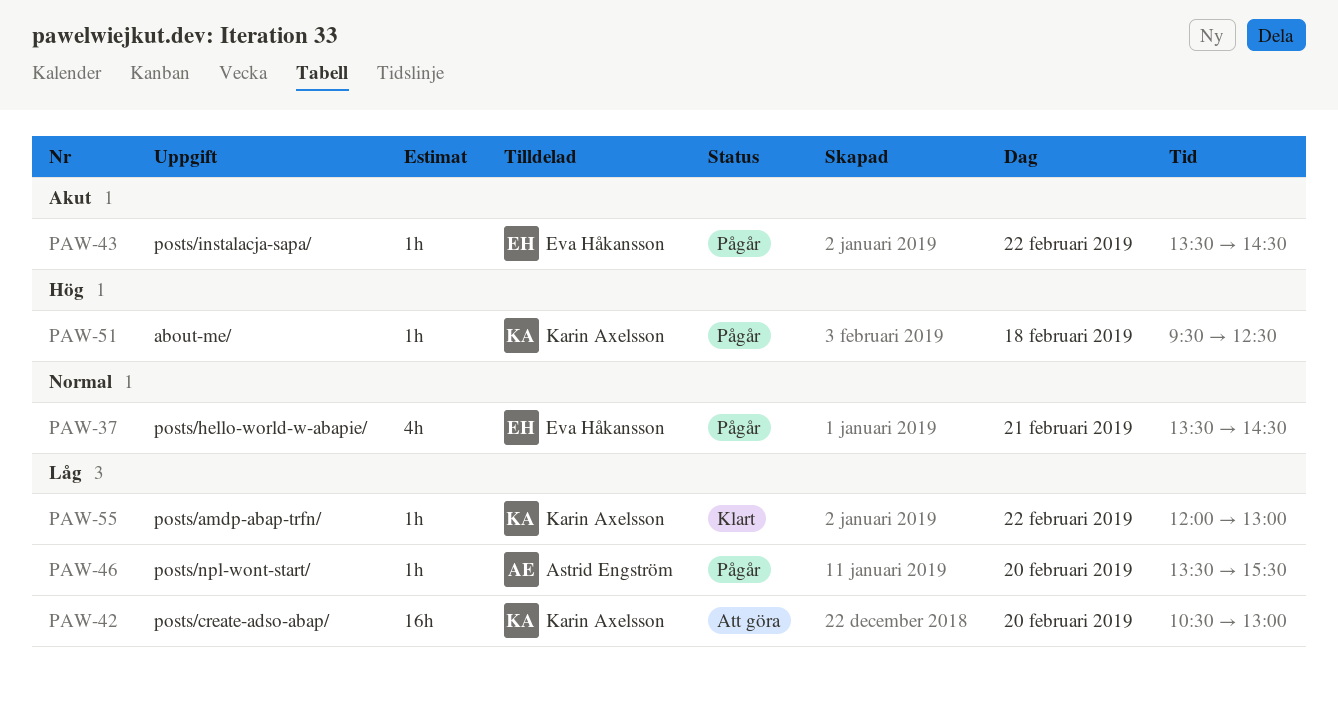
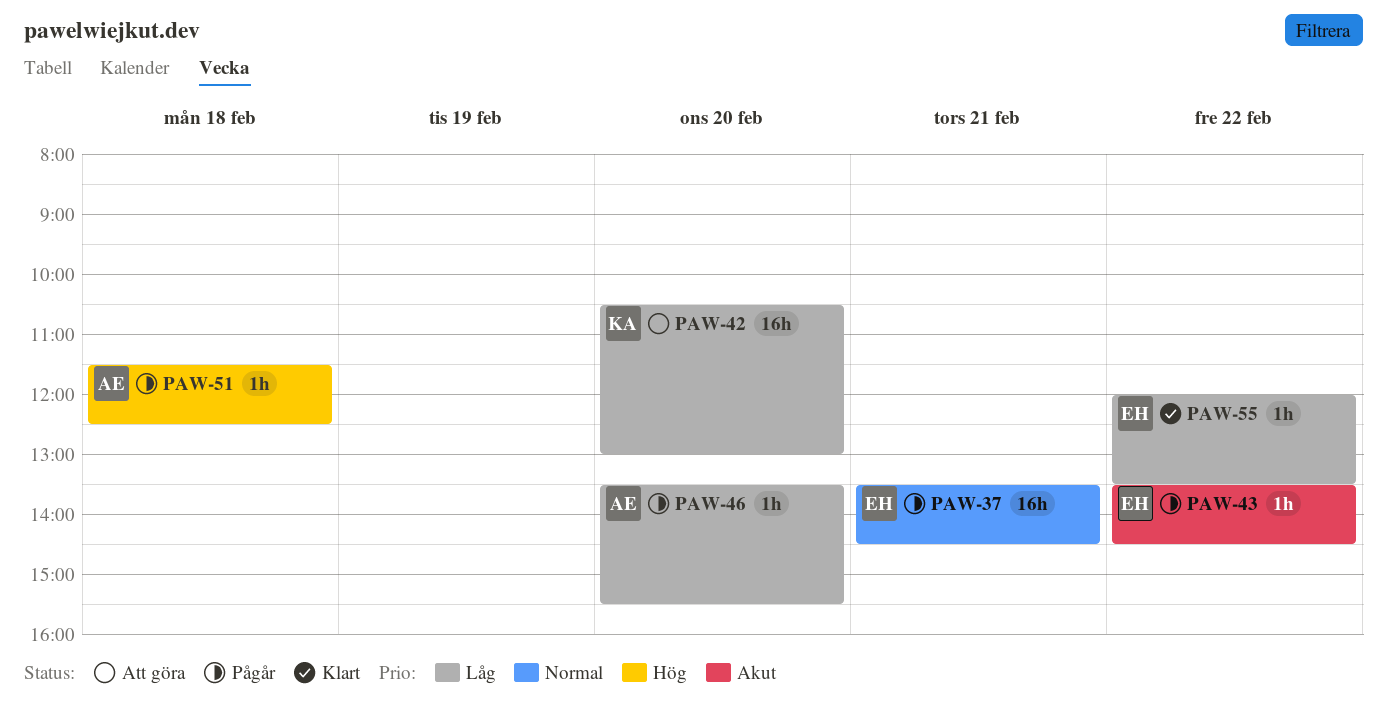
PAW-37, estimate: 4h -> 16h
PAW-51, owner: Karin Axelsson -> Astrid Engström
PAW-51, begins: 09:30 -> 11:30
PAW-55, owner: Karin Axelsson -> Eva Håkansson
PAW-55, ends: 13:00 -> 13:30

